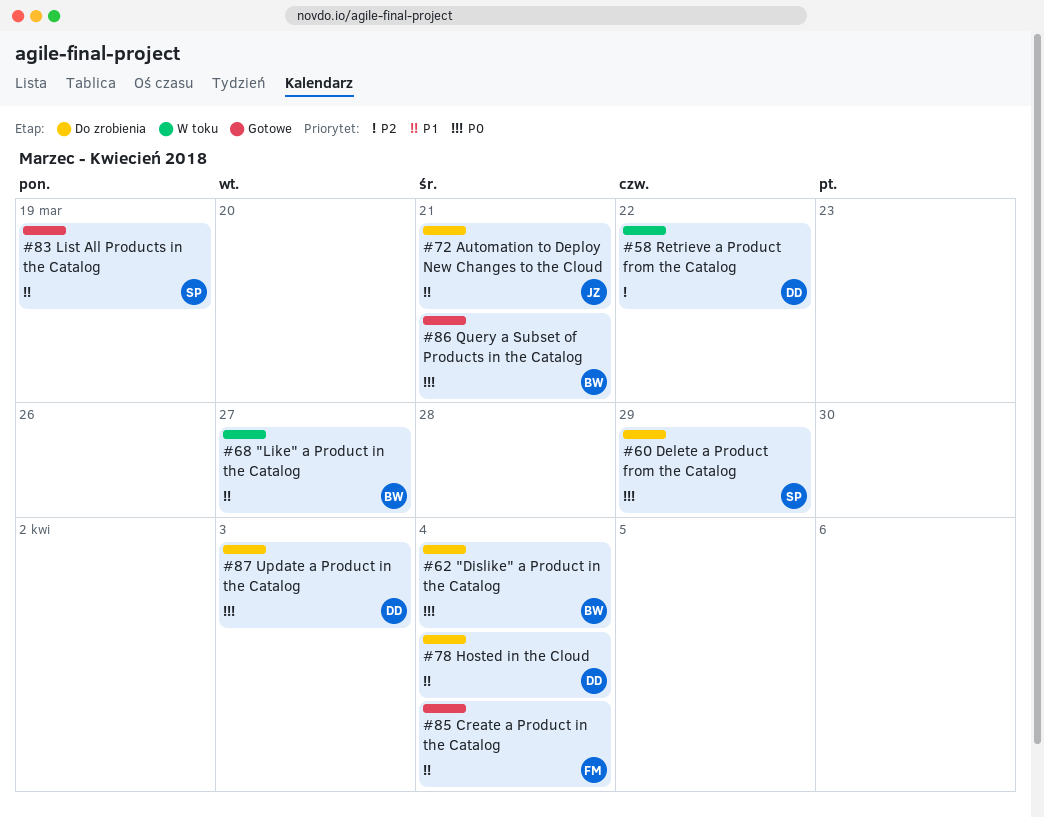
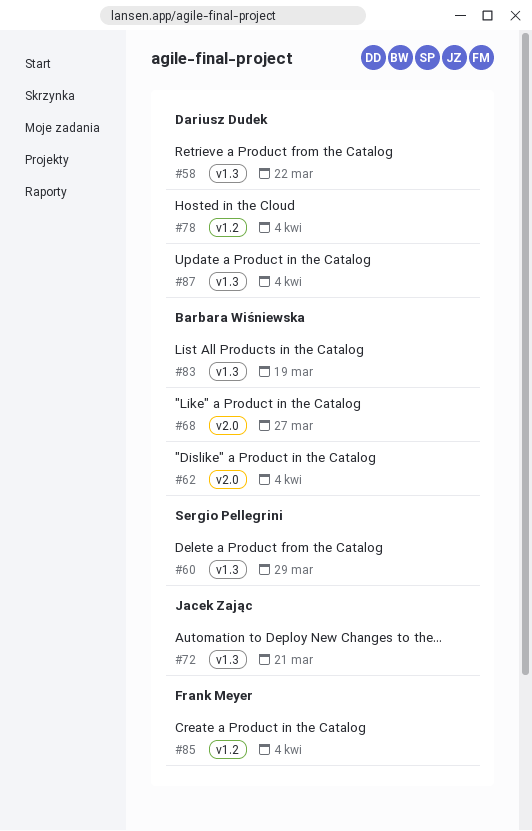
#83, owner: Sergio Pellegrini -> Barbara Wiśniewska
#86: present -> none
#87, due: Apr 3 -> Apr 4

